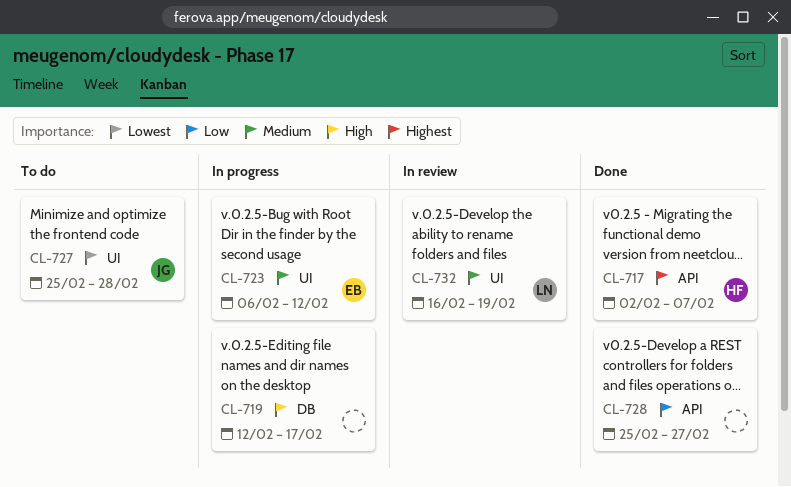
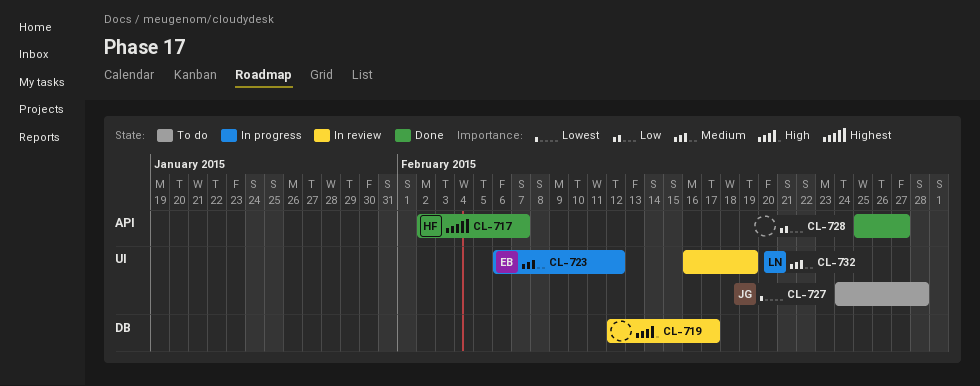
CL-719, status: In progress -> In review
CL-727, start: Feb 25 -> Feb 24

